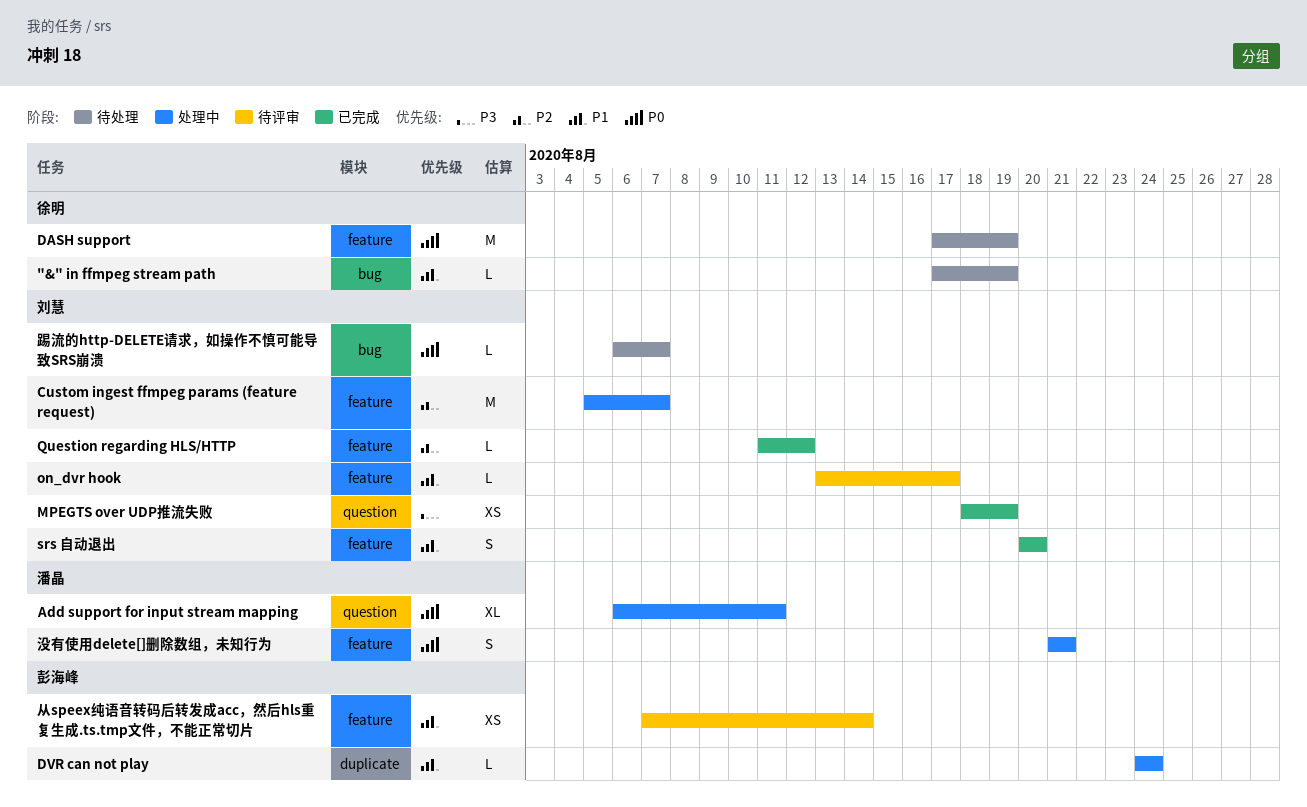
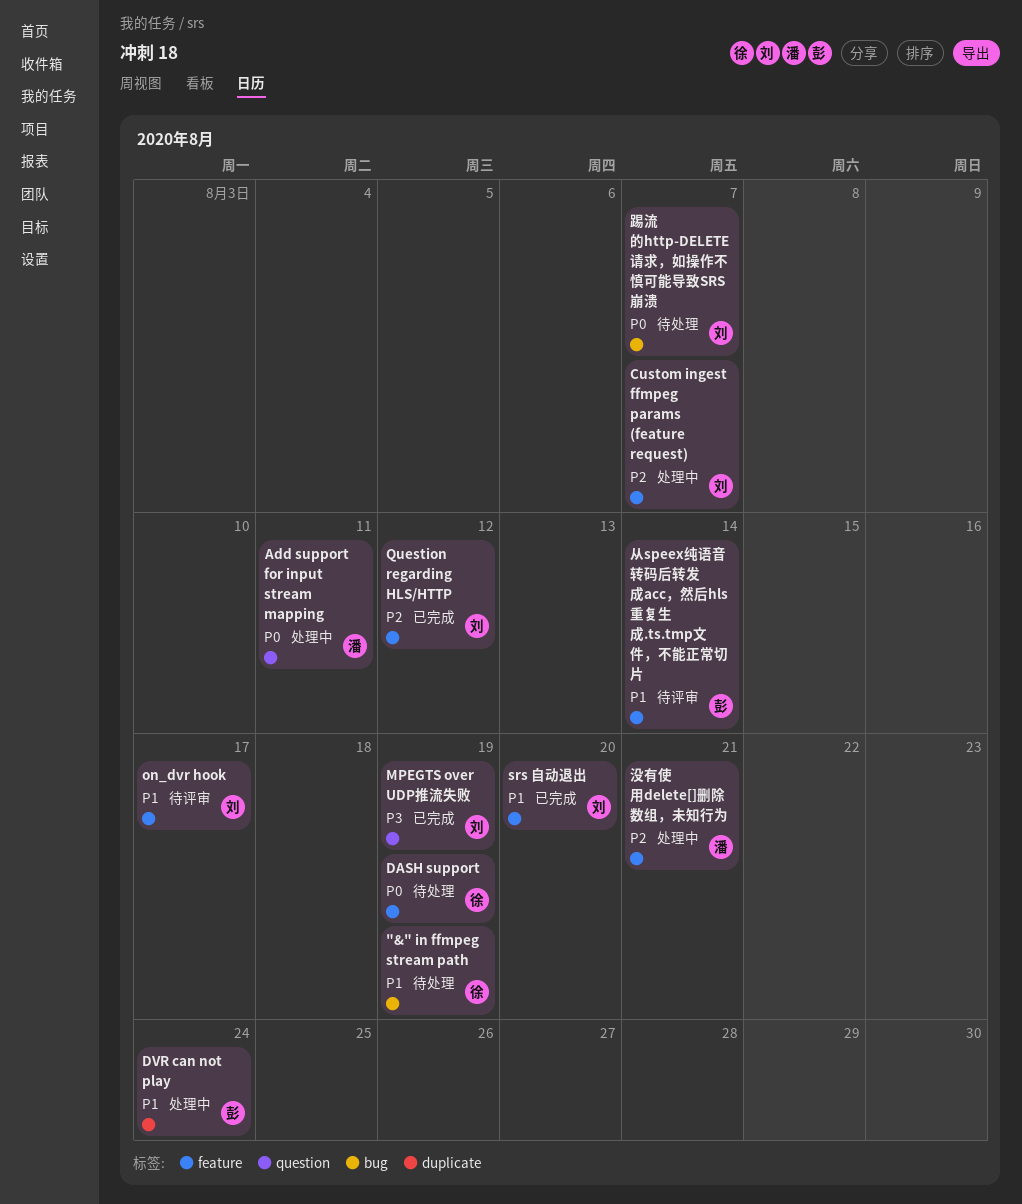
没有使用delete[]删除数组，未知行为, priority: P0 -> P2

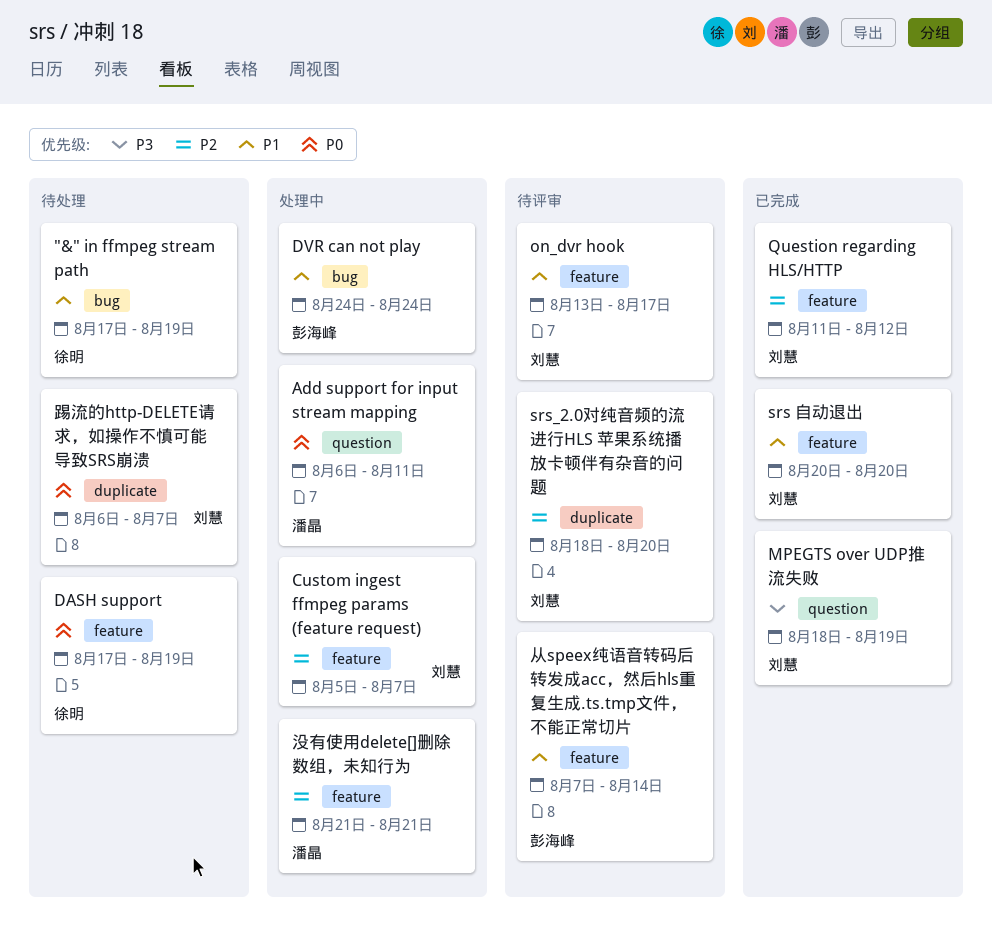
DVR can not play, label: duplicate -> bug
srs_2.0对纯音频的流进行HLS 苹果系统播放卡顿伴有杂音的问题: none -> present
踢流的http-DELETE请求，如操作不慎可能导致SRS崩溃, label: bug -> duplicate

